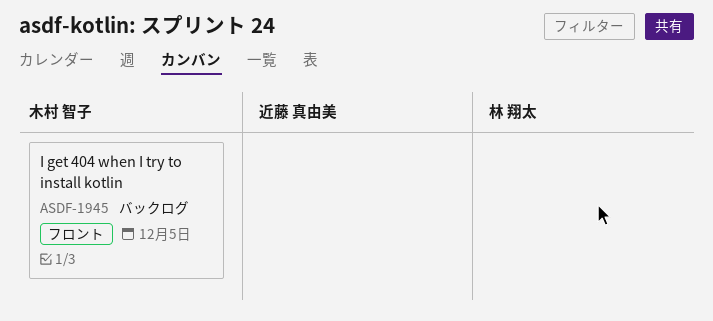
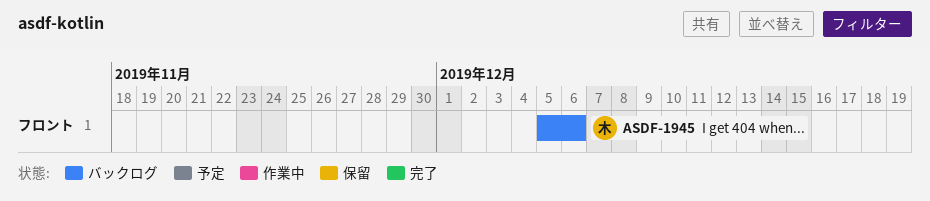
ASDF-1945, due: Dec 5 -> Dec 6

